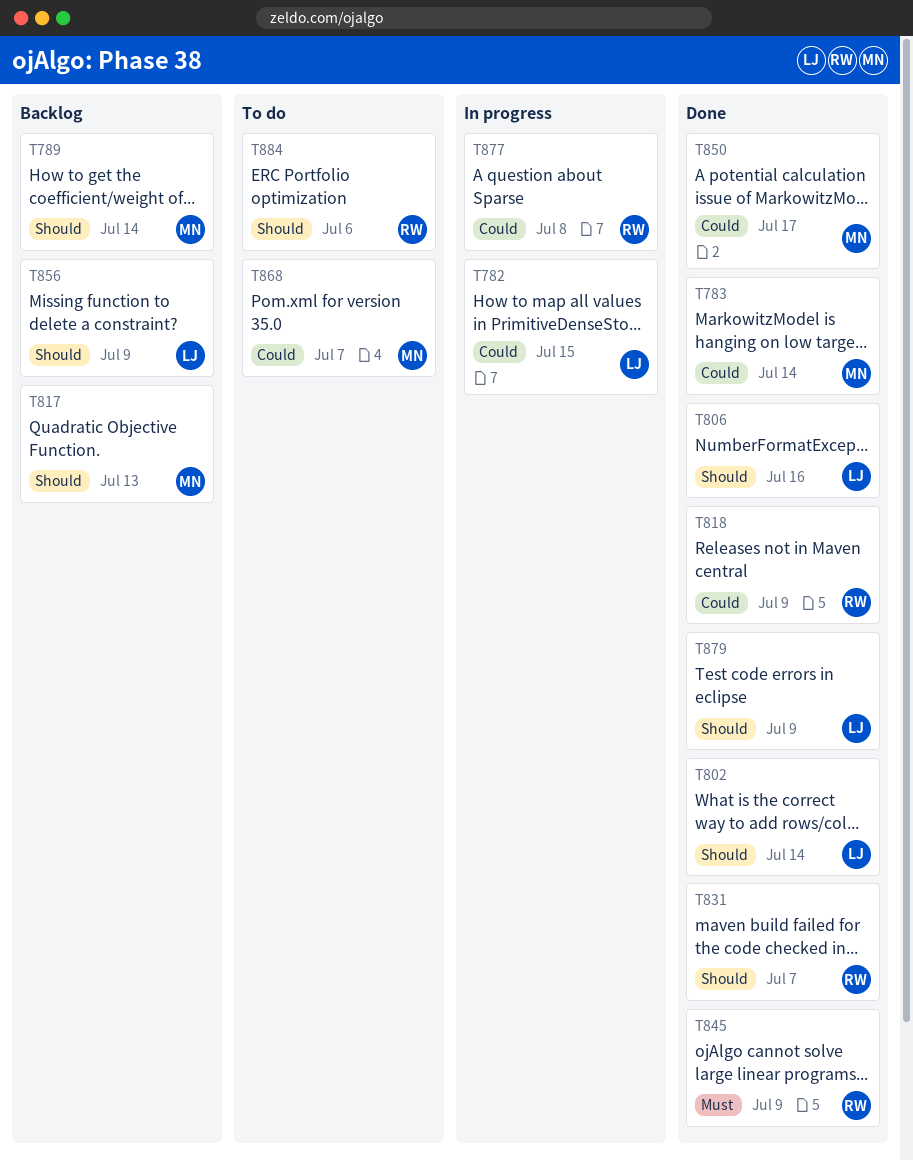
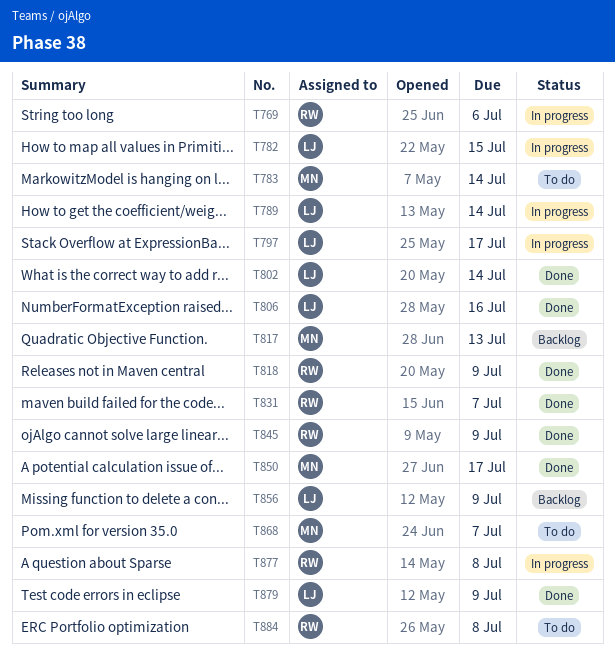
T769: none -> present
T783, status: Done -> To do
T789, status: Backlog -> In progress
T789, owner: MN -> LJ
T797: none -> present
T884, due: Jul 6 -> Jul 8

